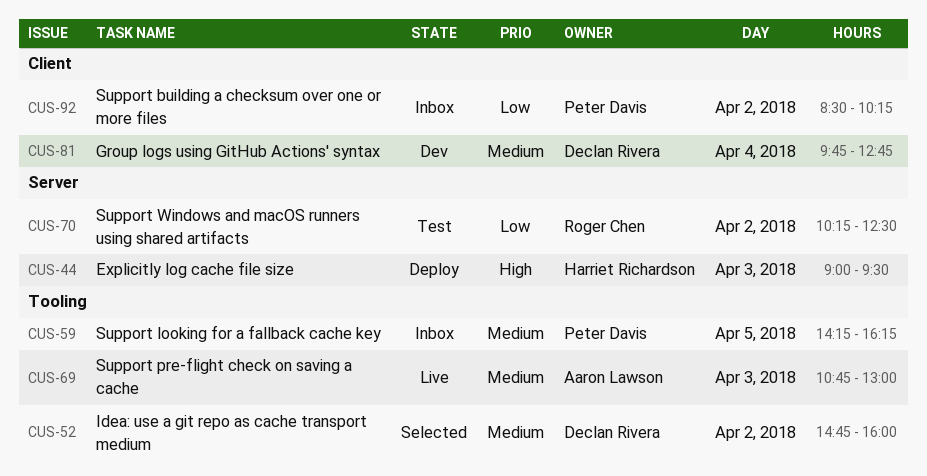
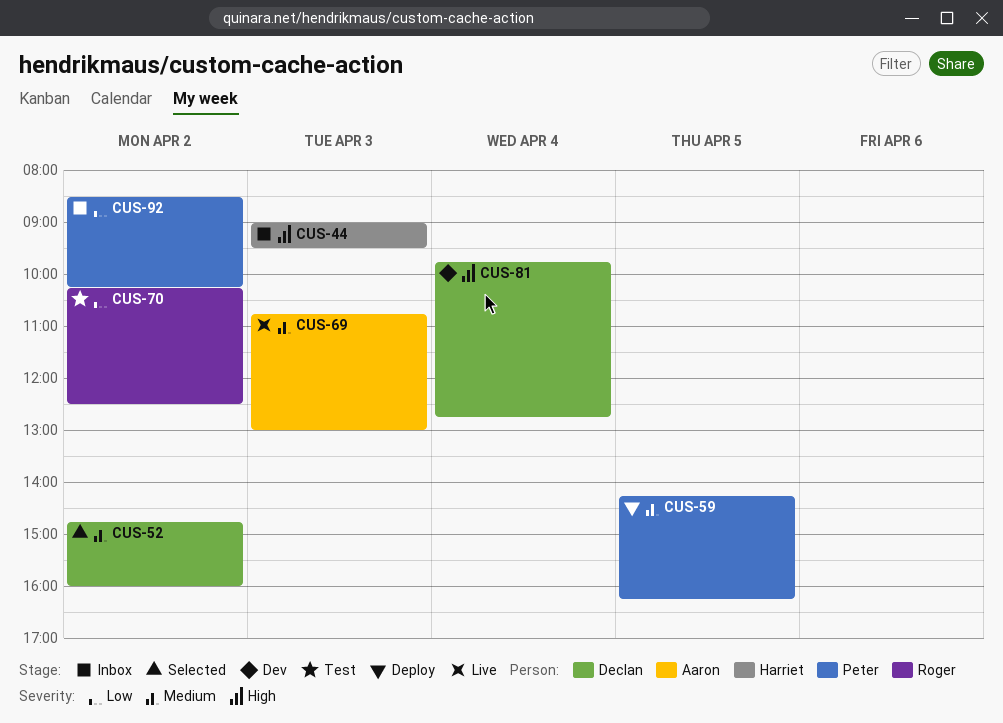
CUS-44, status: Deploy -> Inbox
CUS-59, status: Inbox -> Deploy
CUS-81, priority: Medium -> High

